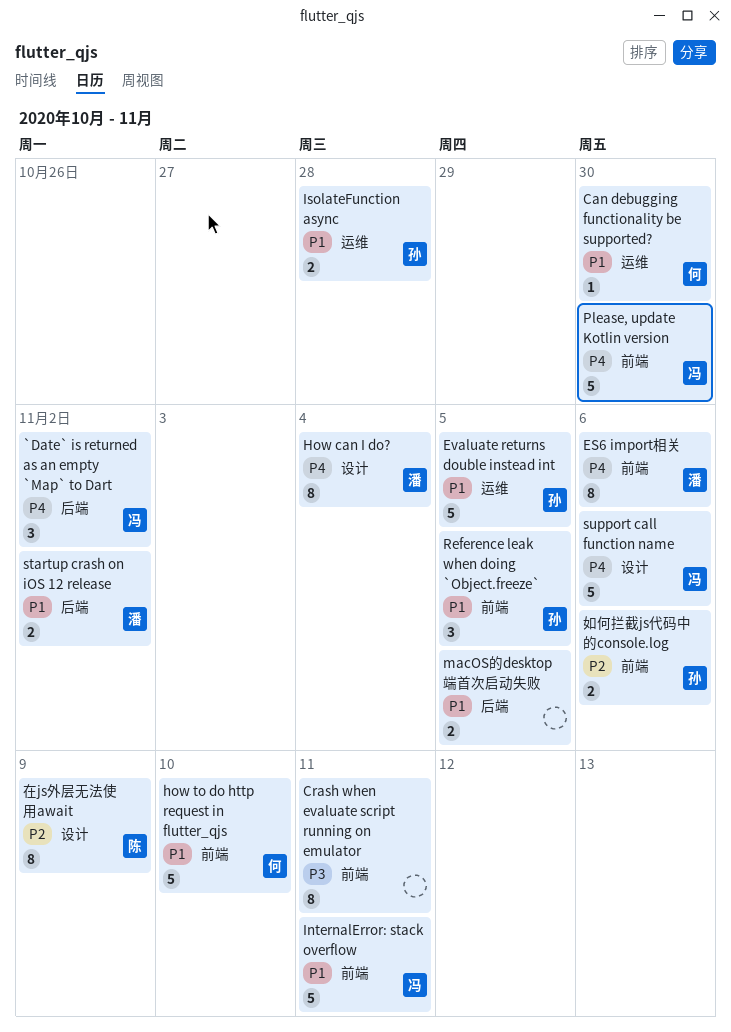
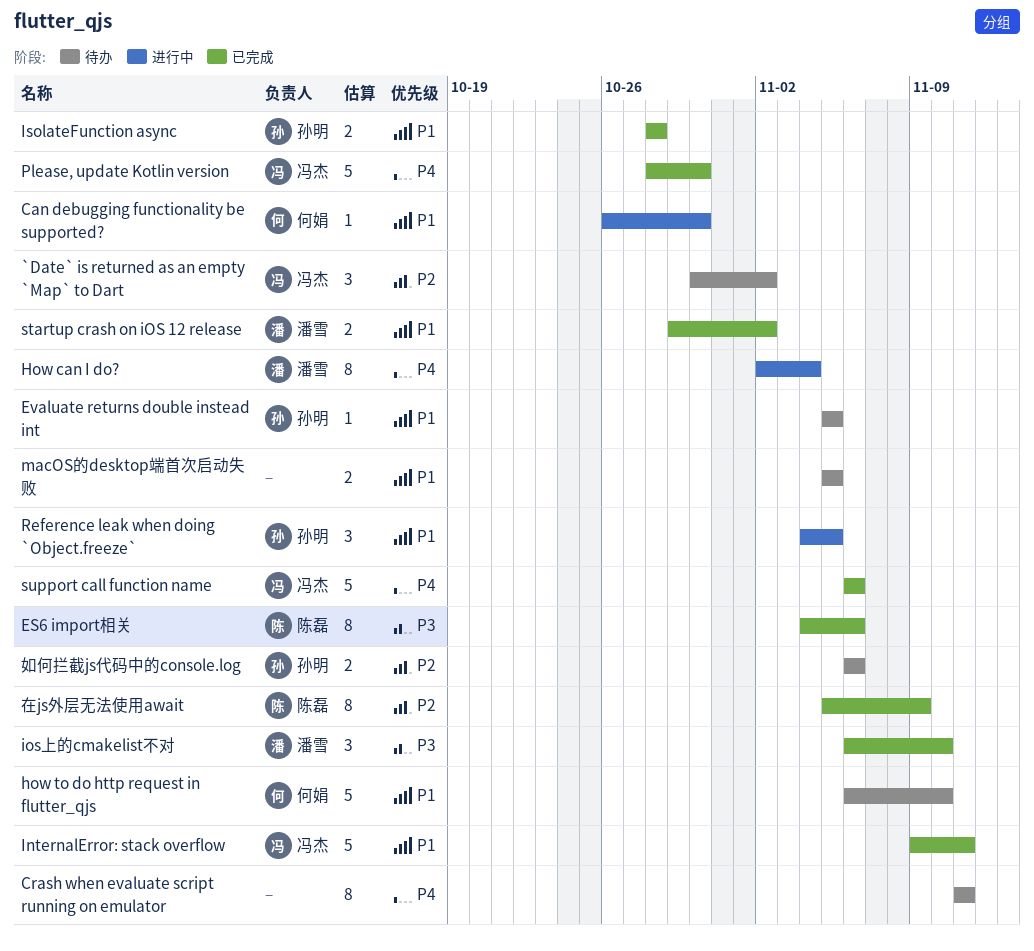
`Date` is returned as an empty `Map` to Dart, priority: P4 -> P2
Crash when evaluate script running on emulator, priority: P3 -> P4
ES6 import相关, owner: 潘雪 -> 陈磊
ES6 import相关, priority: P4 -> P3
Evaluate returns double instead int, estimate: 5 -> 1
ios上的cmakelist不对: none -> present

